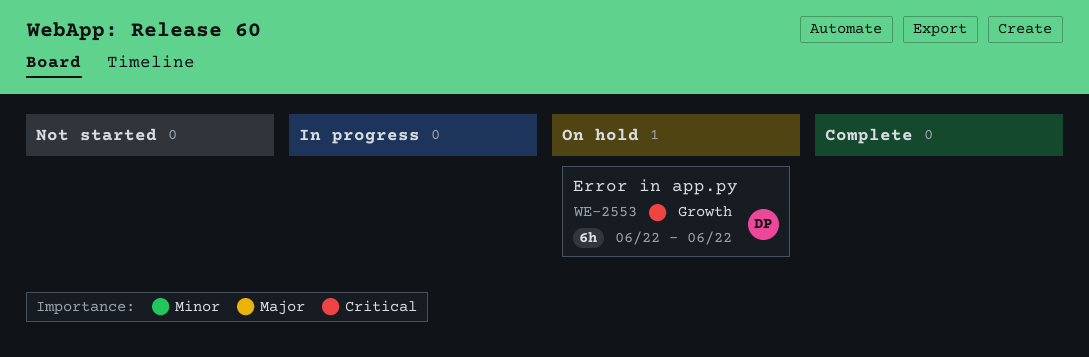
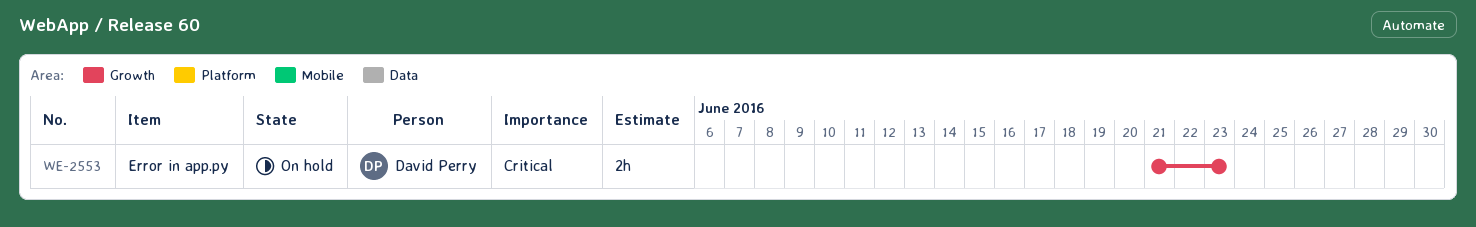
WE-2553, estimate: 6h -> 2h
WE-2553, start: Jun 22 -> Jun 21
WE-2553, due: Jun 22 -> Jun 23

